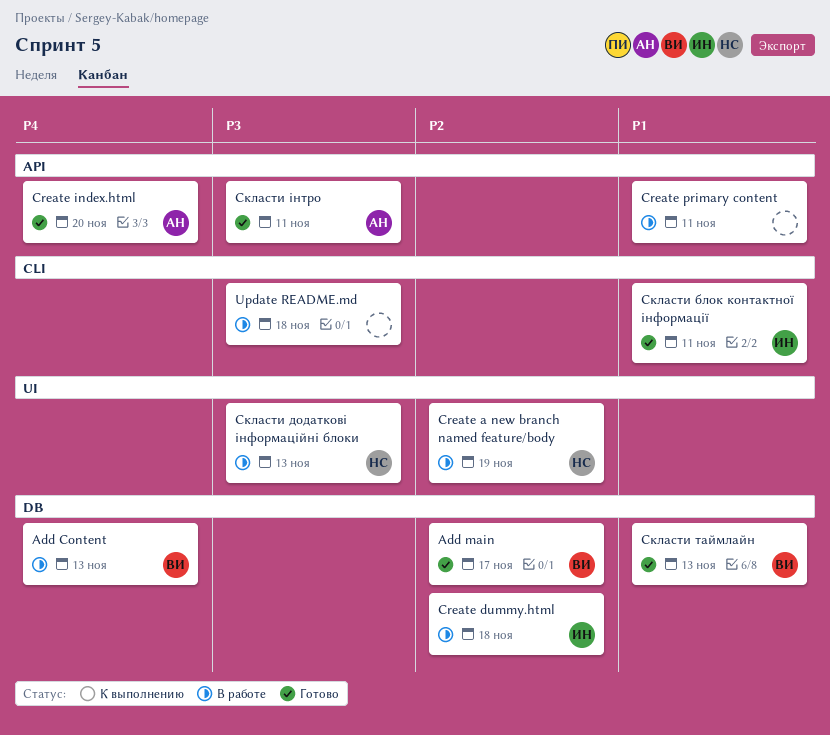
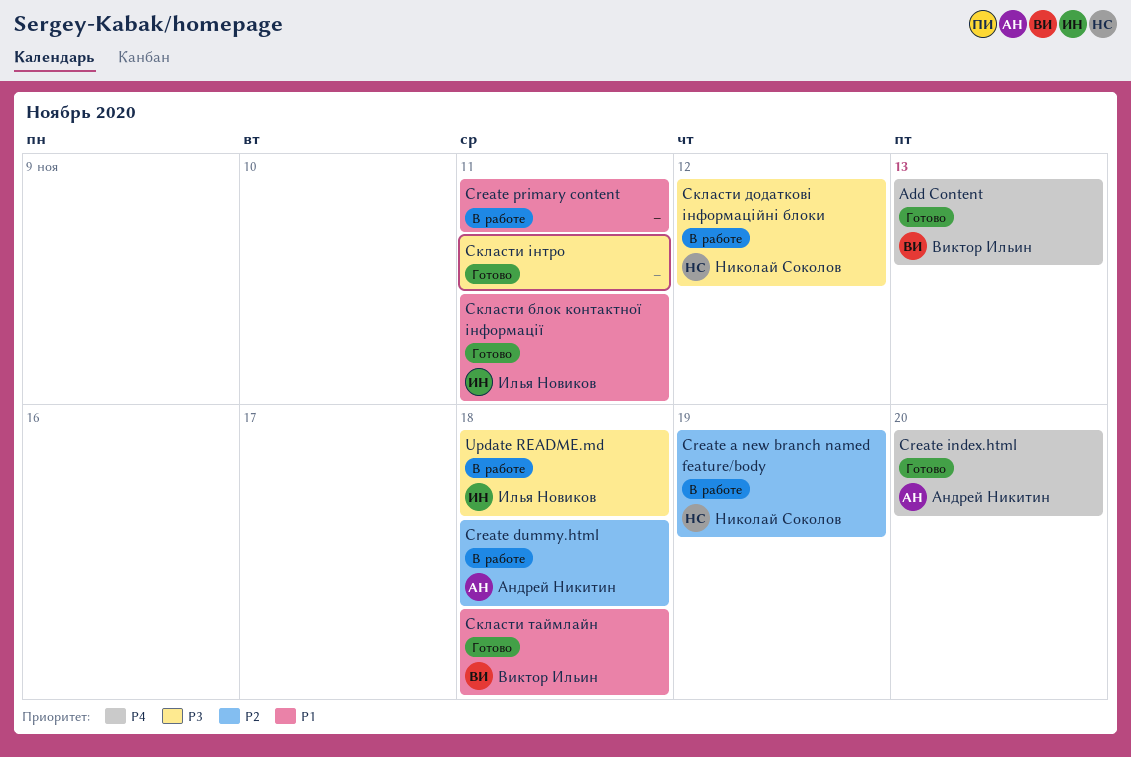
Add Content, status: В работе -> Готово
Add main: present -> none
Create dummy.html, owner: Илья Новиков -> Андрей Никитин
Update README.md, owner: none -> Илья Новиков
Скласти додаткові інформаційні блоки, due: Nov 13 -> Nov 12
Скласти таймлайн, due: Nov 13 -> Nov 18
Скласти інтро, owner: Андрей Никитин -> none

